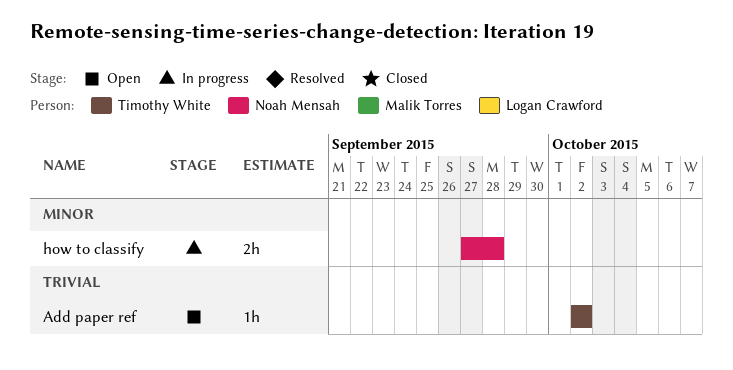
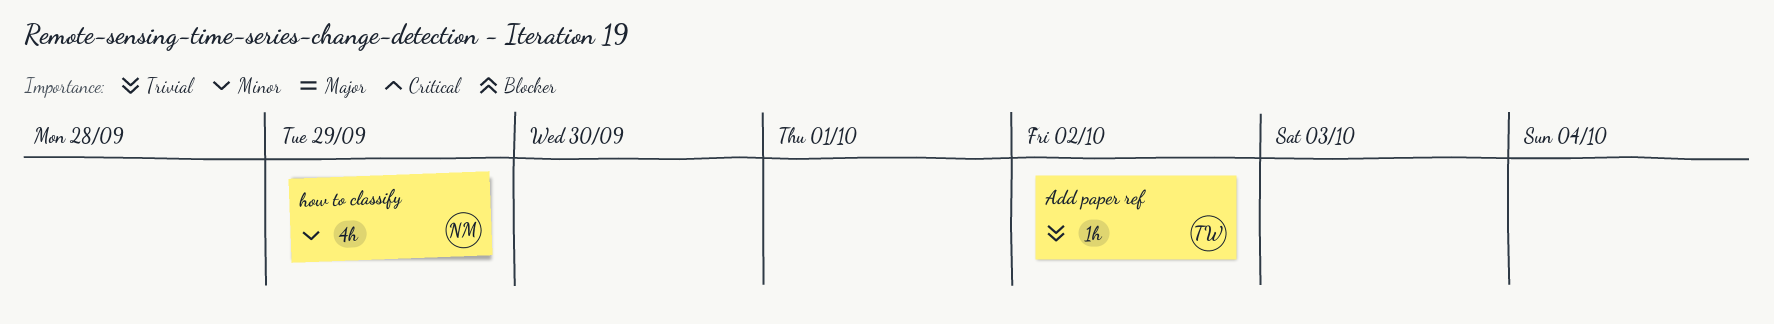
how to classify, estimate: 2h -> 4h
how to classify, due: Sep 28 -> Sep 29

